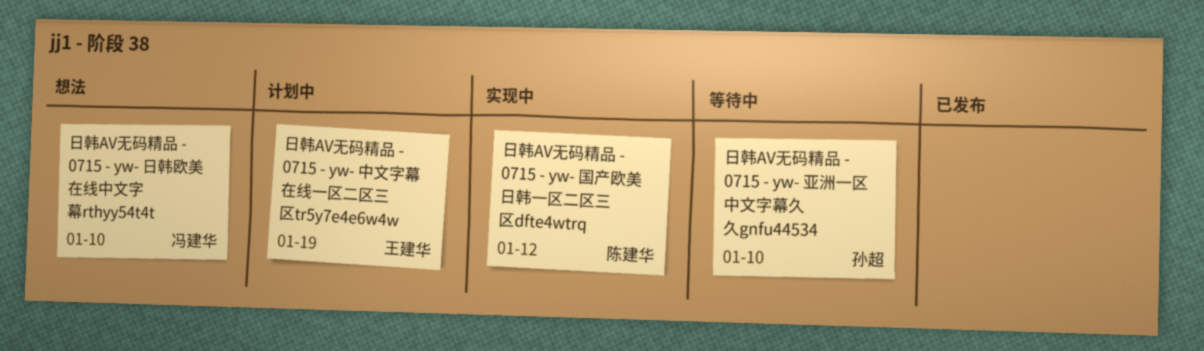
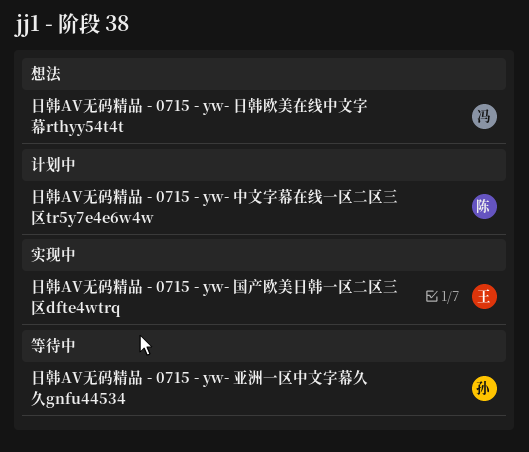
日韩AV无码精品 - 0715 - yw- 中文字幕在线一区二区三区tr5y7e4e6w4w, owner: 王建华 -> 陈建华
日韩AV无码精品 - 0715 - yw- 国产欧美日韩一区二区三区dfte4wtrq, owner: 陈建华 -> 王建华

